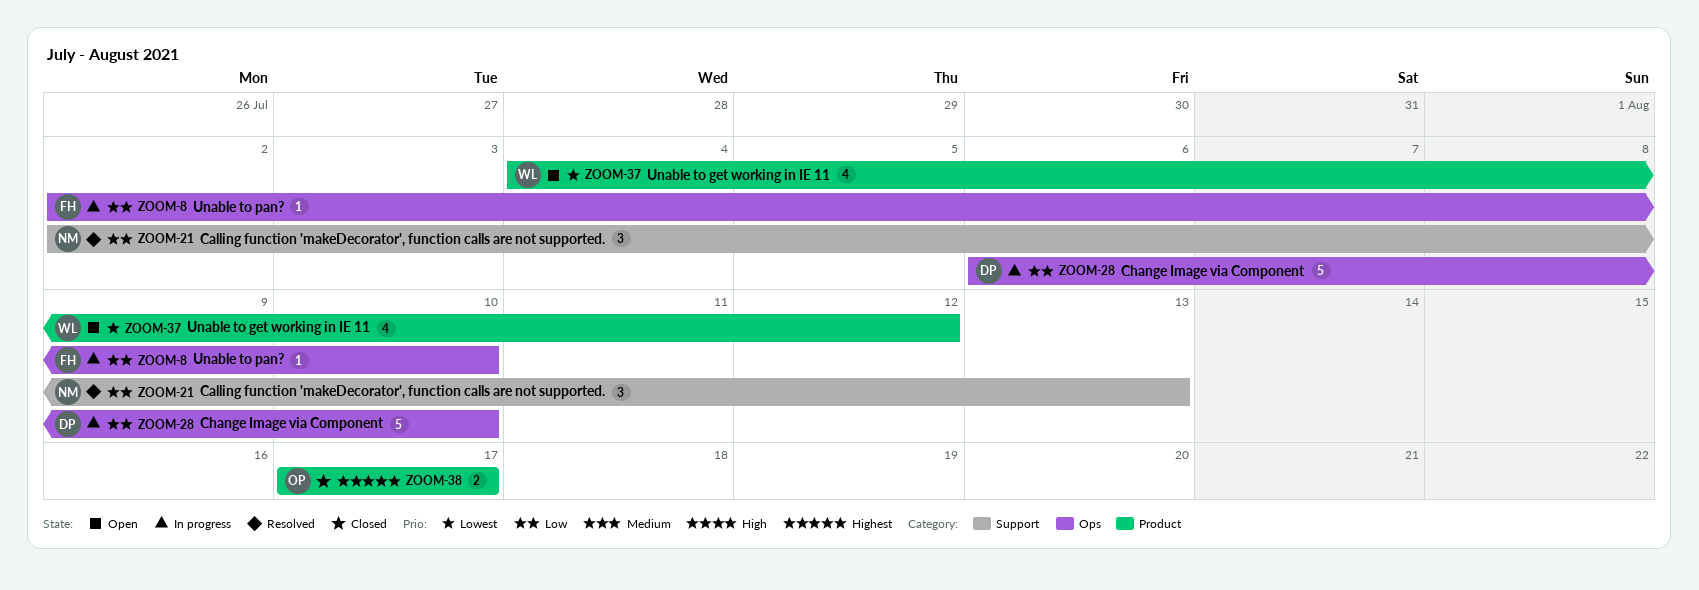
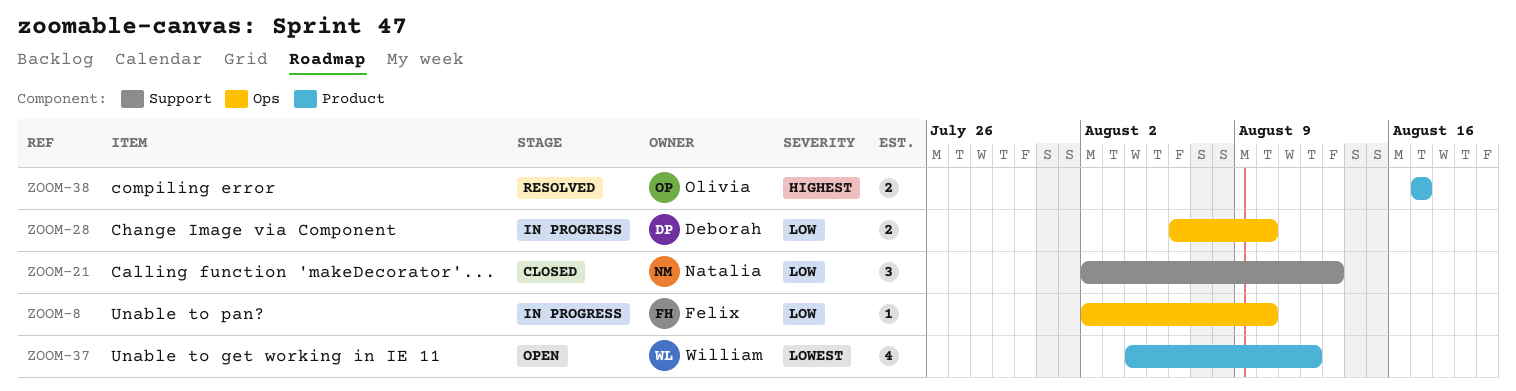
ZOOM-21, status: Resolved -> Closed
ZOOM-28, estimate: 5 -> 2
ZOOM-38, status: Closed -> Resolved

